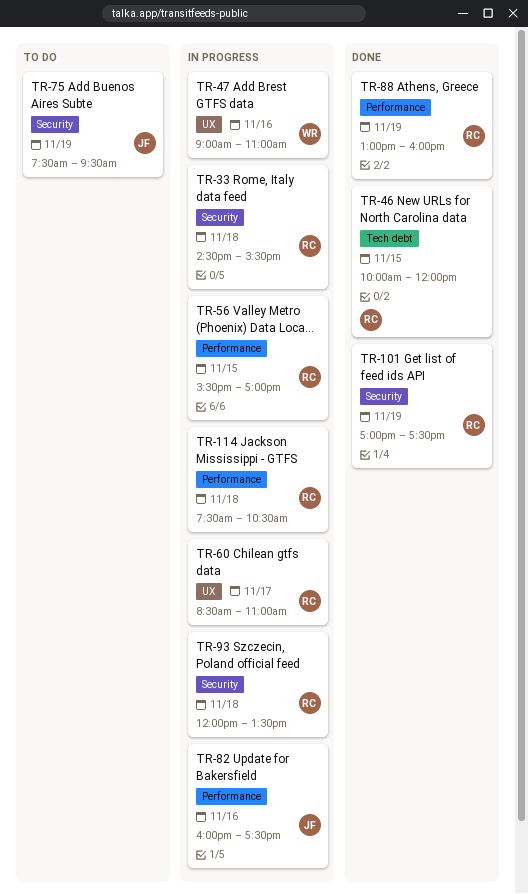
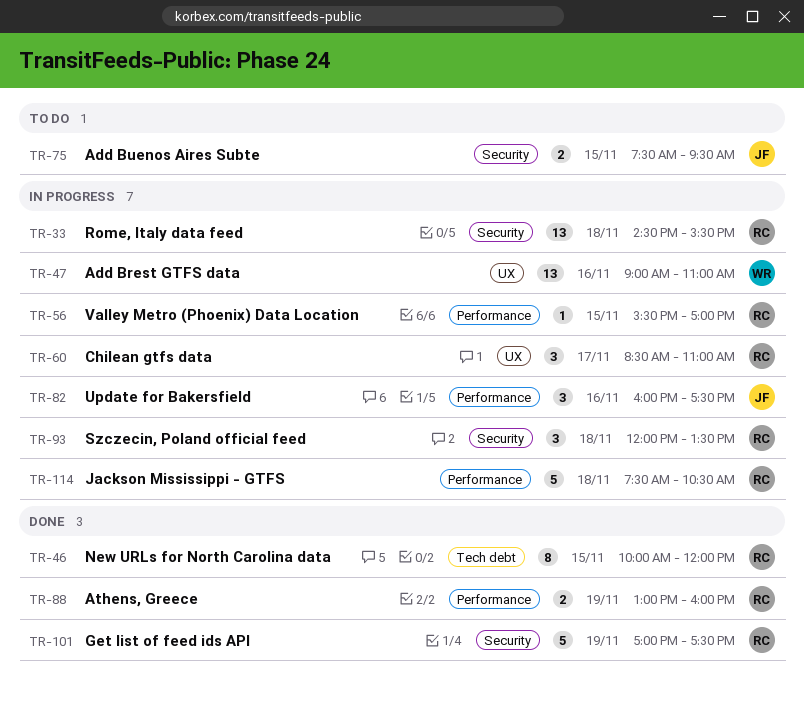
TR-75, day: Nov 19 -> Nov 15

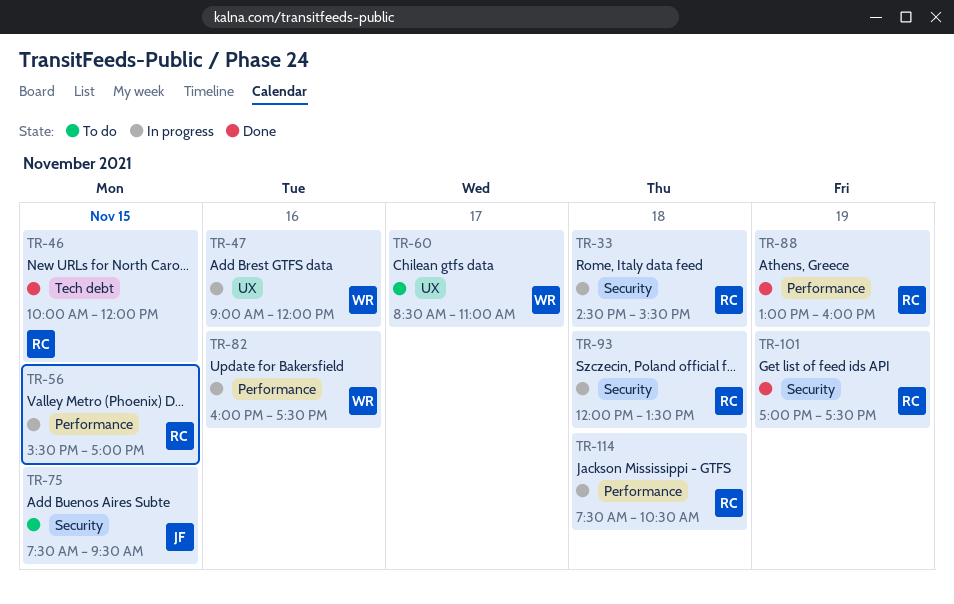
TR-47, ends: 11:00 -> 12:00
TR-60, status: In progress -> To do
TR-60, owner: RC -> WR
TR-82, owner: JF -> WR

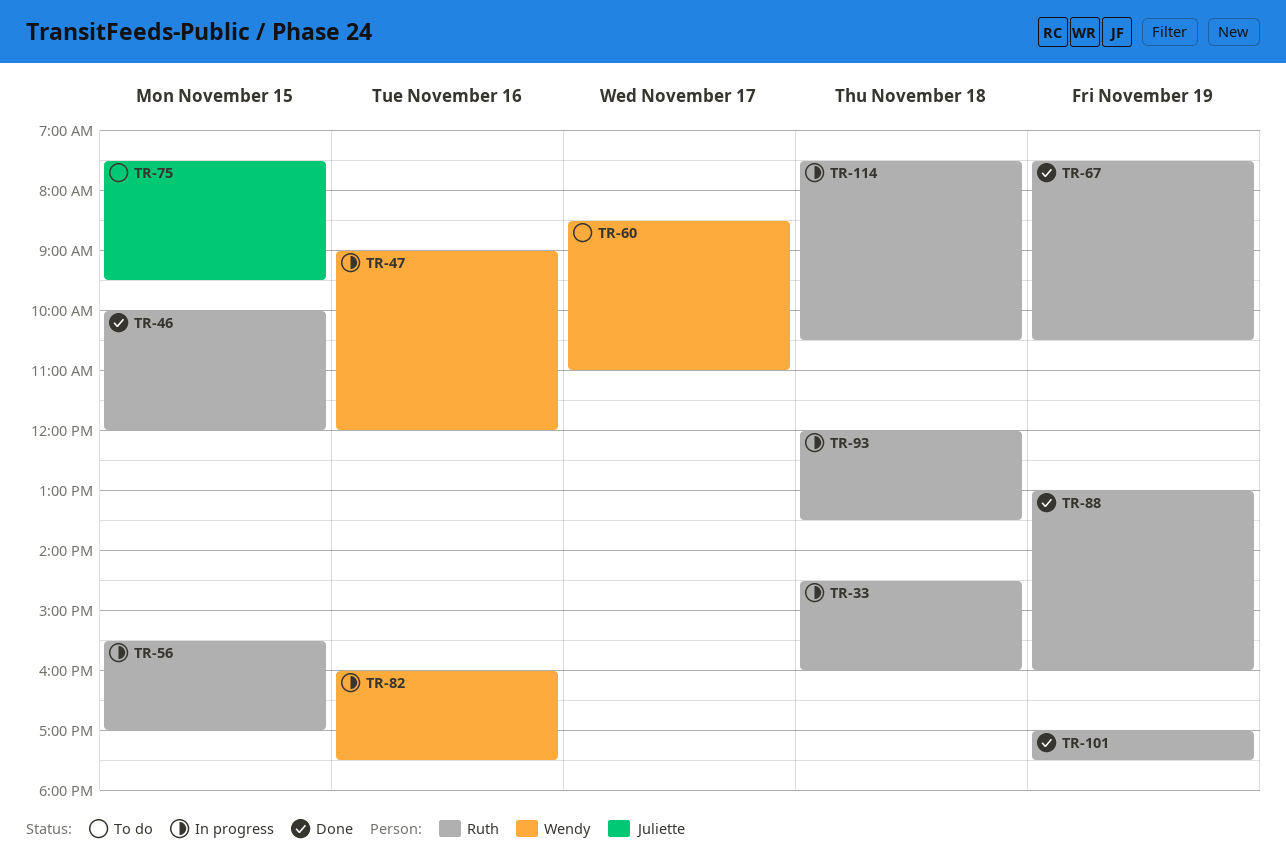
TR-33, ends: 15:30 -> 16:00
TR-67: none -> present

